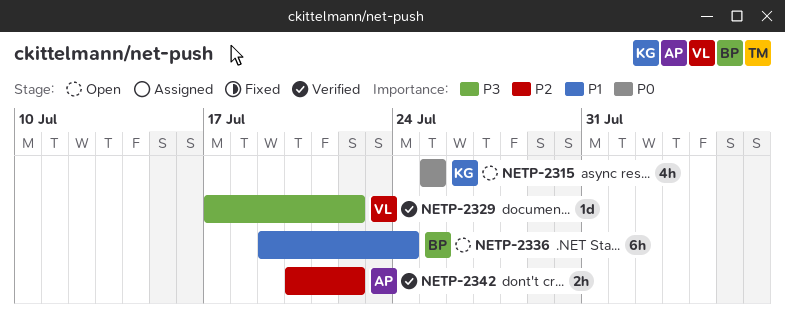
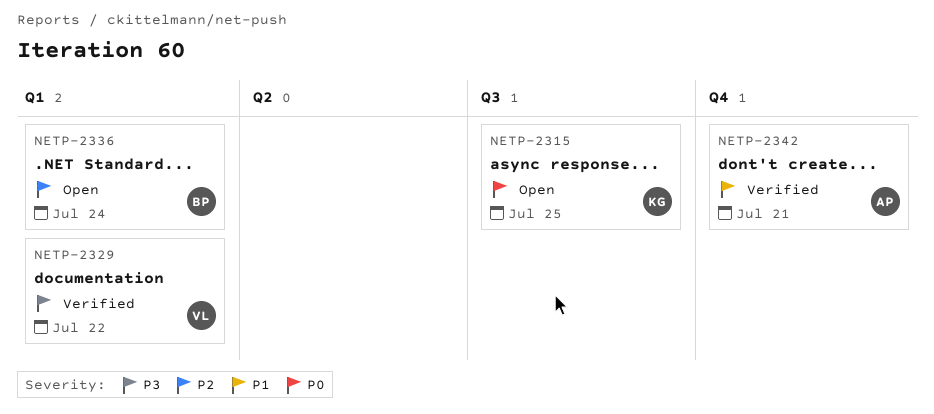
NETP-2336, priority: P1 -> P2
NETP-2342, priority: P2 -> P1
NETP-2342, due: Jul 22 -> Jul 21

